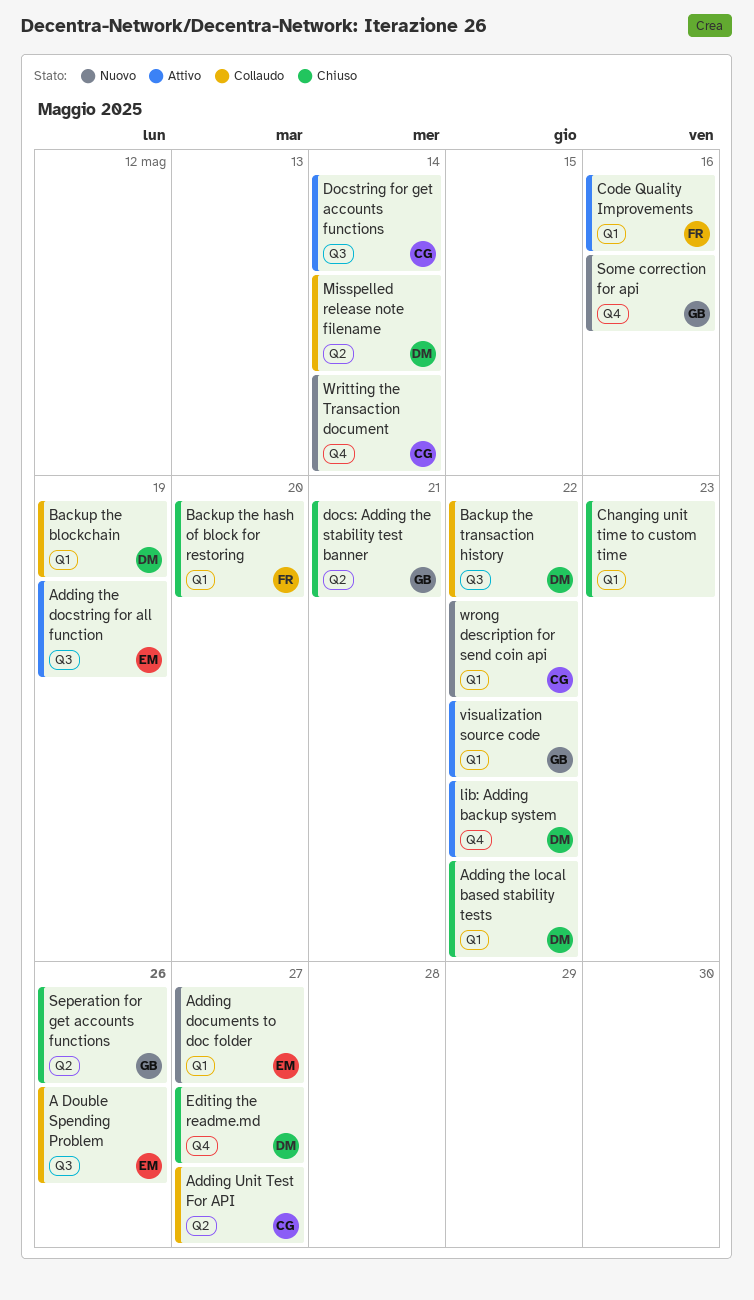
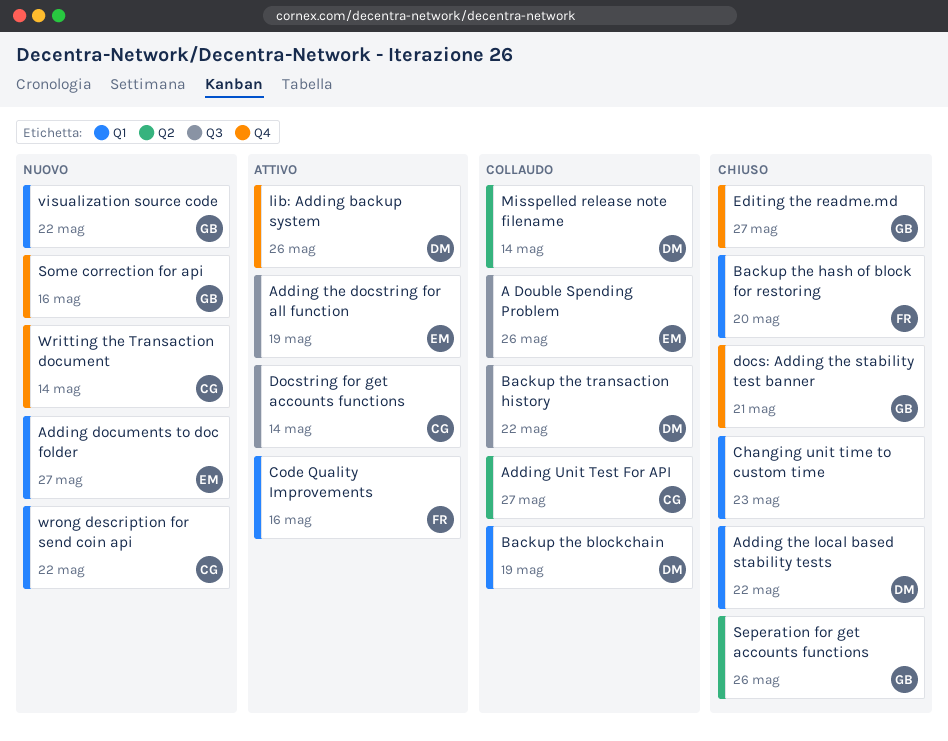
docs: Adding the stability test banner, label: Q2 -> Q4
Editing the readme.md, owner: DM -> GB
lib: Adding backup system, due: May 22 -> May 26
visualization source code, status: Attivo -> Nuovo

